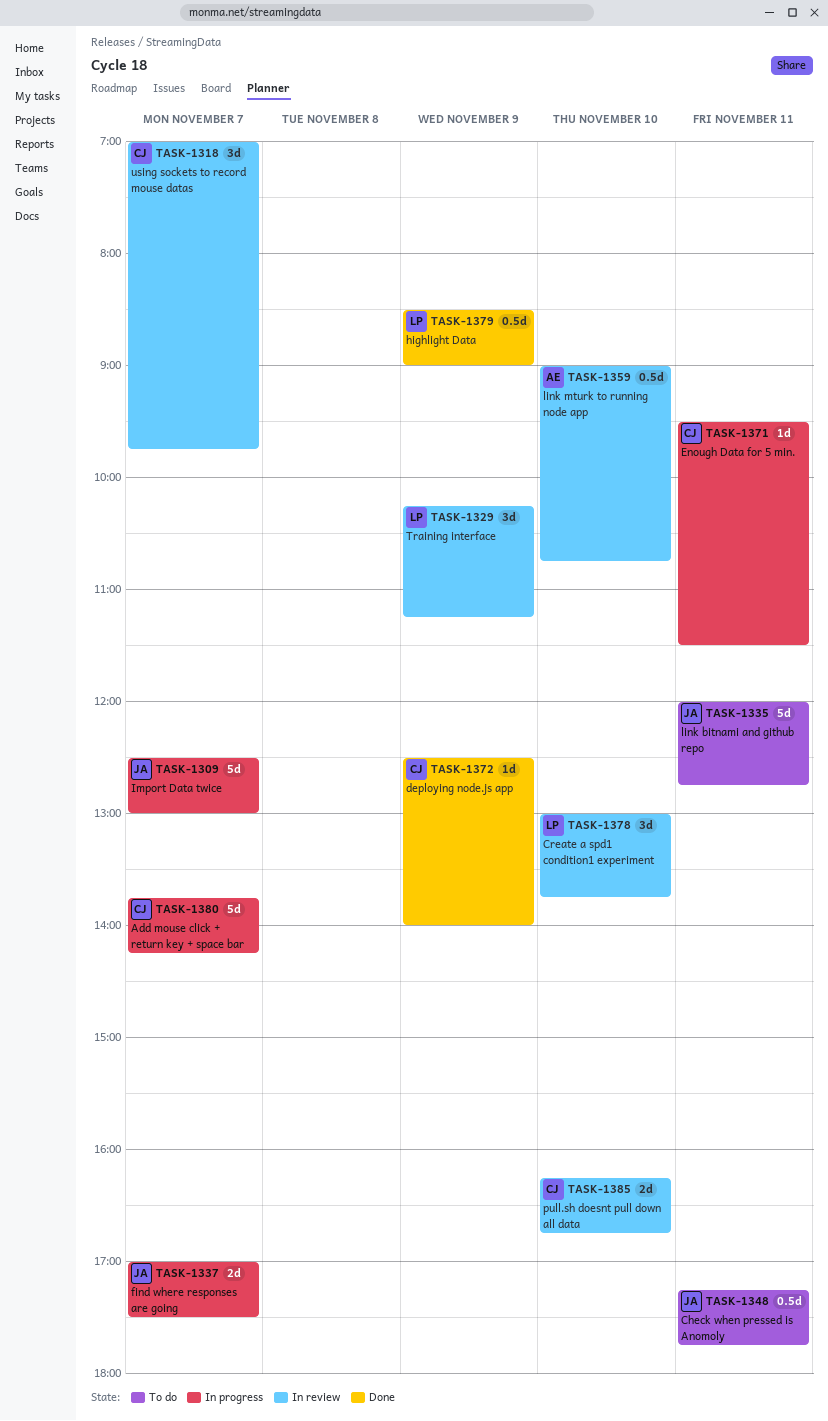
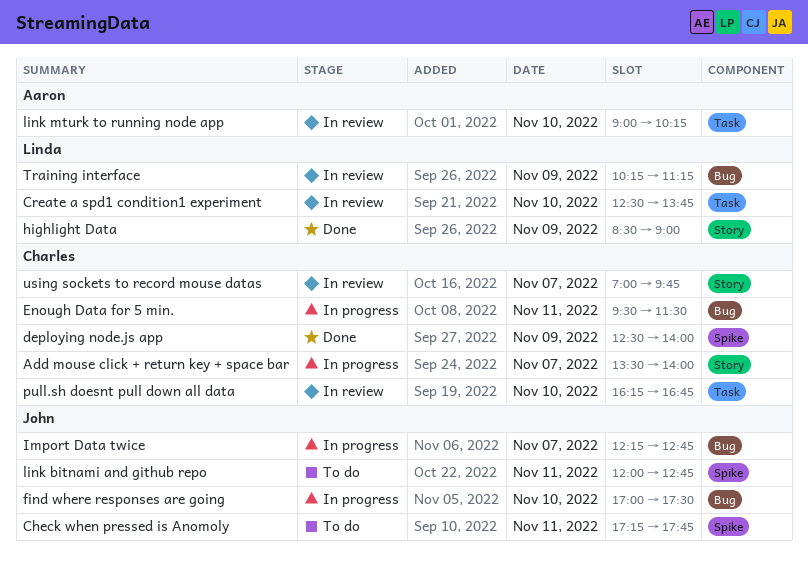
Add mouse click + return key + space bar, begins: 13:45 -> 13:30
Add mouse click + return key + space bar, ends: 14:15 -> 14:00
Create a spd1 condition1 experiment, begins: 13:00 -> 12:30
find where responses are going, day: Nov 7 -> Nov 10
Import Data twice, begins: 12:30 -> 12:15
Import Data twice, ends: 13:00 -> 12:45
link mturk to running node app, ends: 10:45 -> 10:15

